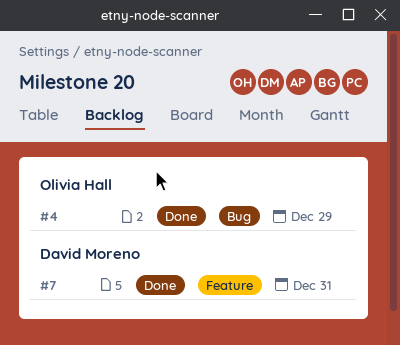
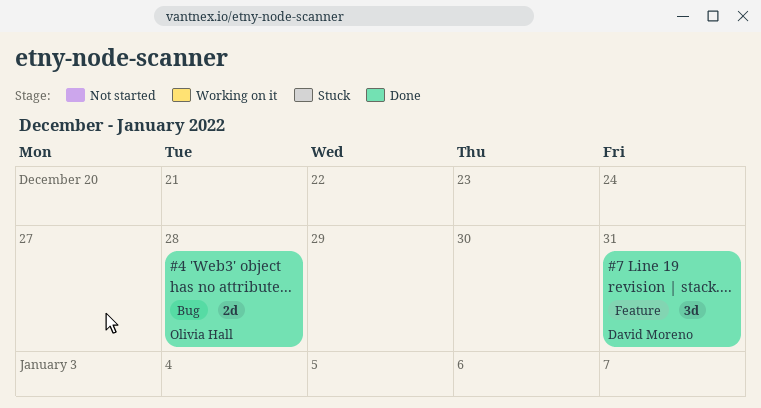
#4, due: Dec 29 -> Dec 28

